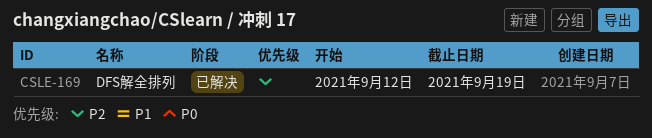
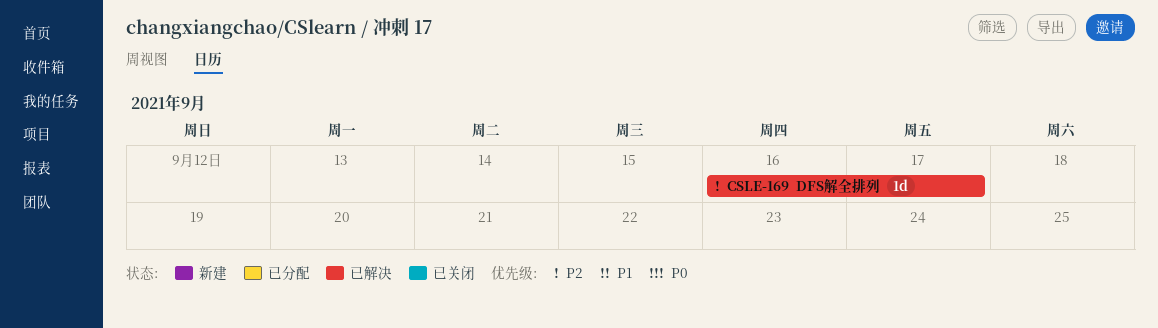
CSLE-169, start: Sep 12 -> Sep 16
CSLE-169, due: Sep 19 -> Sep 17

